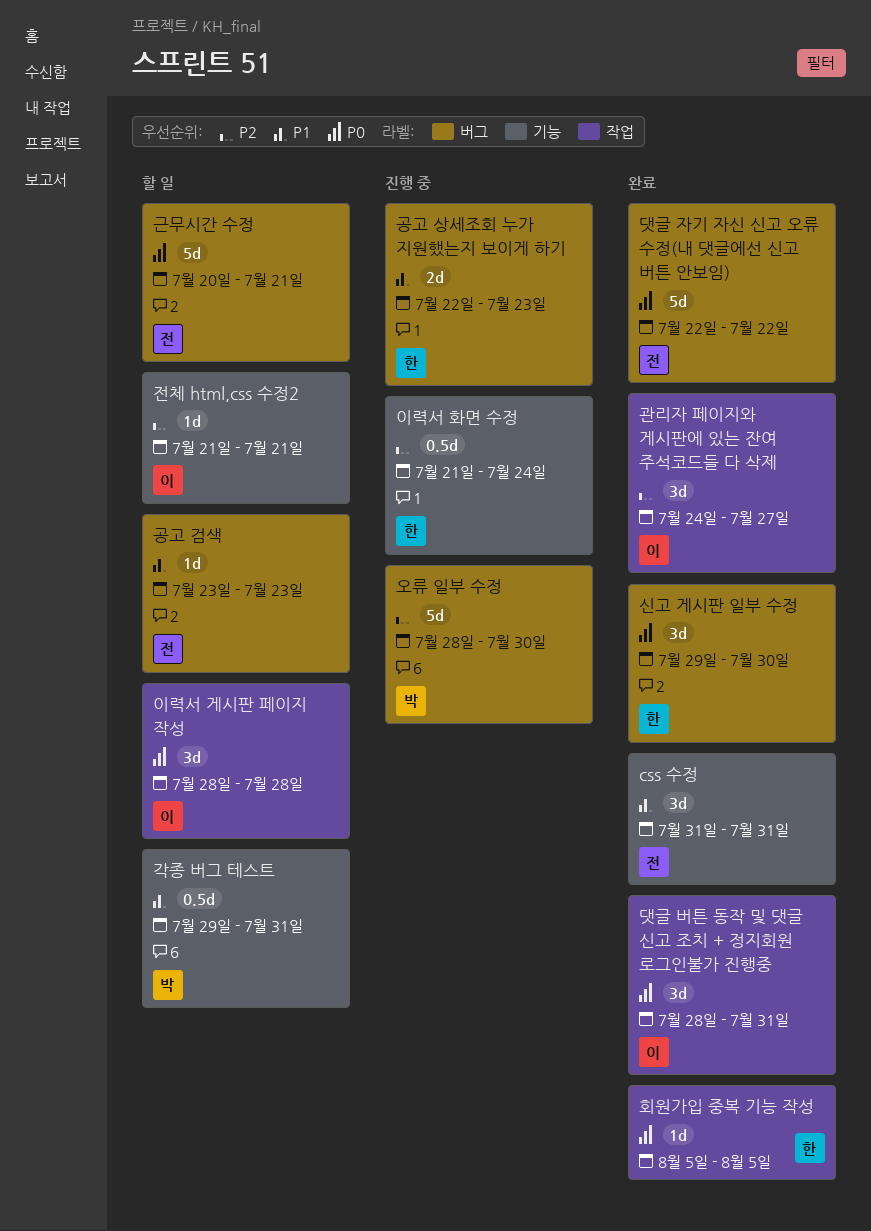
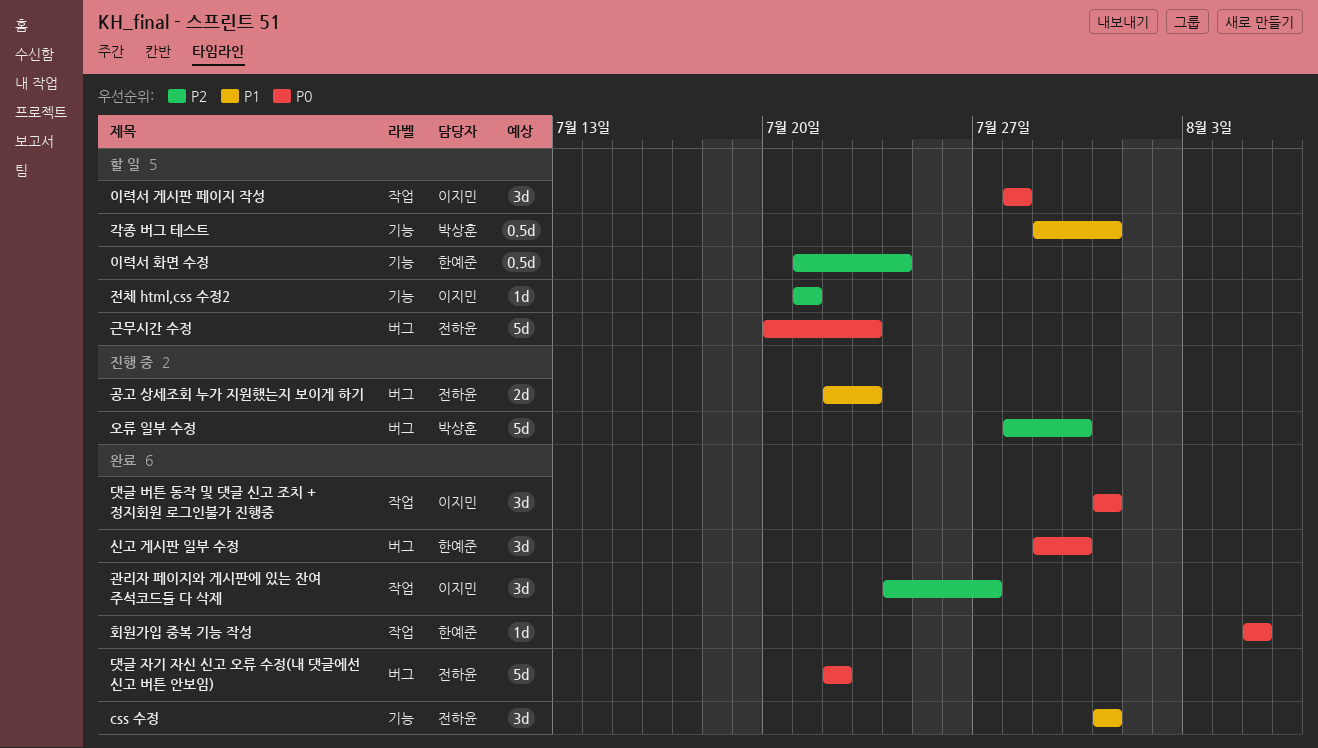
공고 검색: present -> none
공고 상세조회 누가 지원했는지 보이게 하기, owner: 한예준 -> 전하윤
근무시간 수정, due: Jul 21 -> Jul 23
댓글 버튼 동작 및 댓글 신고 조치 + 정지회원 로그인불가 진행중, start: Jul 28 -> Jul 31
이력서 화면 수정, status: 진행 중 -> 할 일

